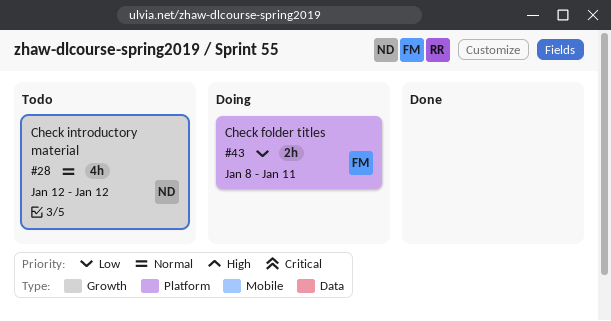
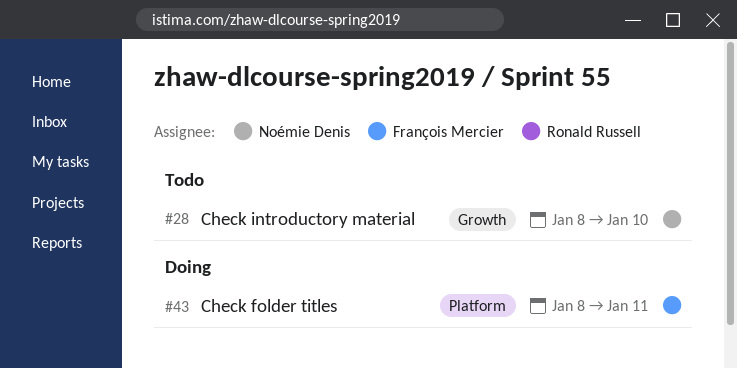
#28, start: Jan 12 -> Jan 8
#28, due: Jan 12 -> Jan 10

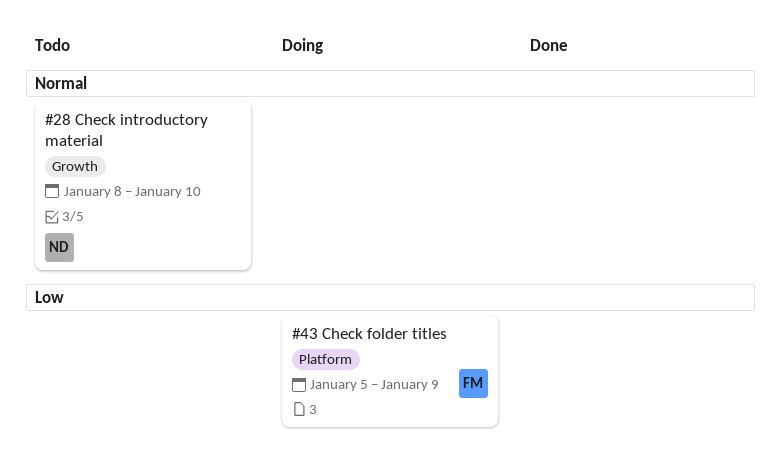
#43, start: Jan 8 -> Jan 5
#43, due: Jan 11 -> Jan 9

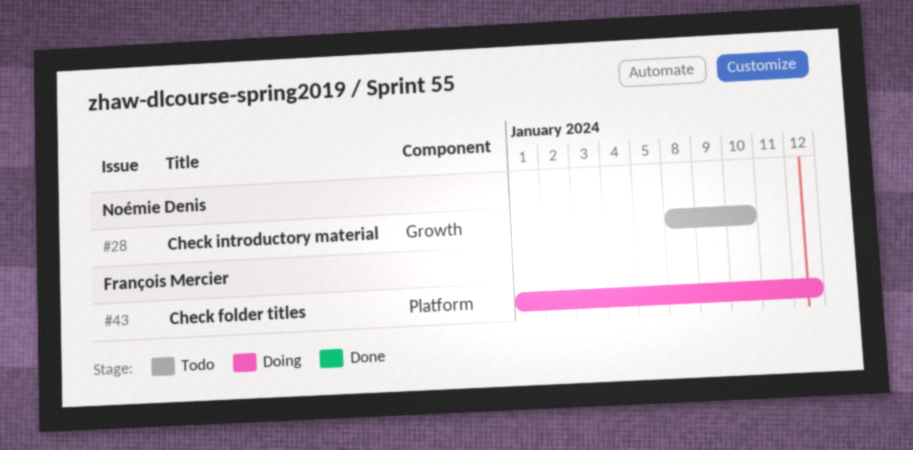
#43, start: Jan 5 -> Jan 1
#43, due: Jan 9 -> Jan 12

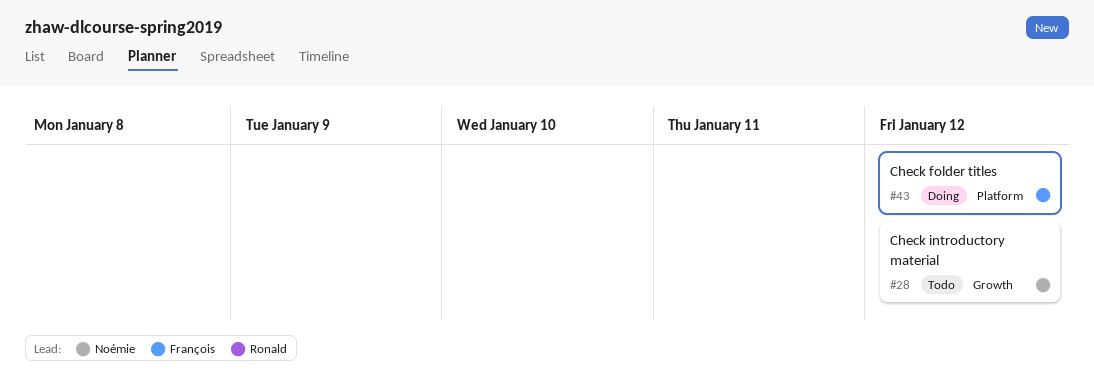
#28, due: Jan 10 -> Jan 12

